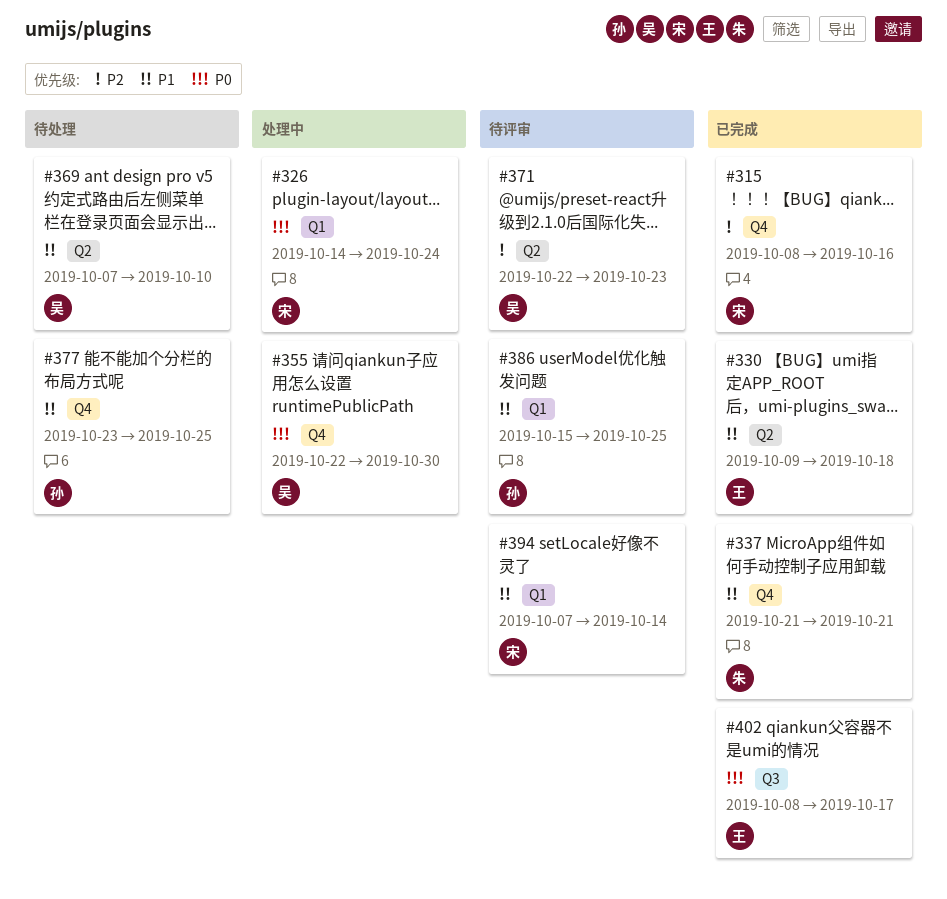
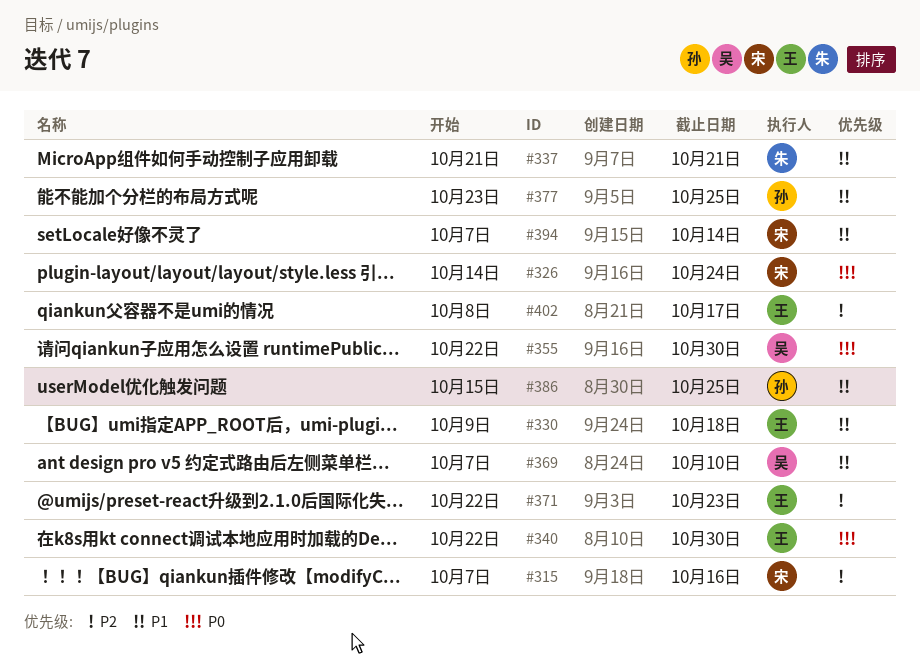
#315, start: Oct 8 -> Oct 7
#340: none -> present
#371, owner: 吴 -> 王
#402, priority: P0 -> P2

